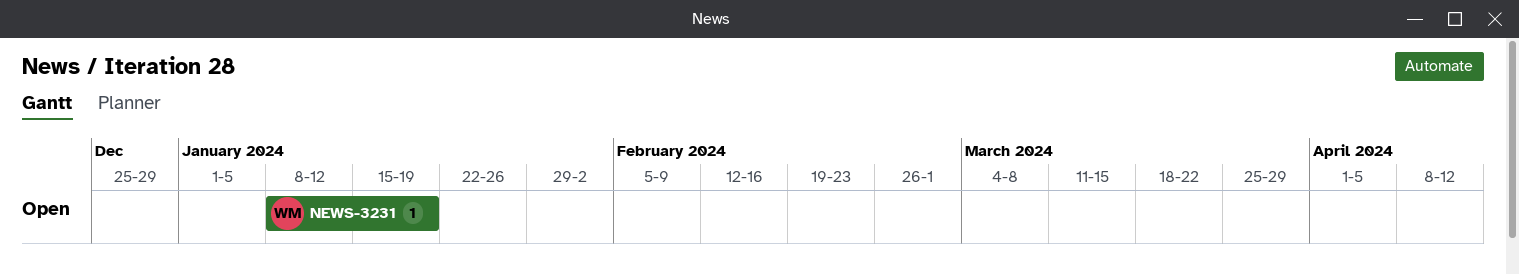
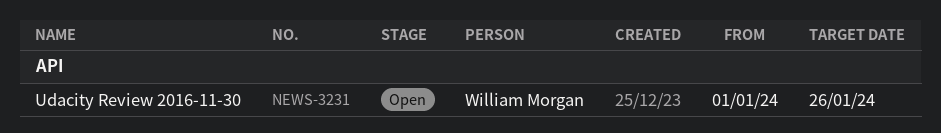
NEWS-3231, start: Jan 8 -> Jan 1
NEWS-3231, due: Jan 19 -> Jan 26

